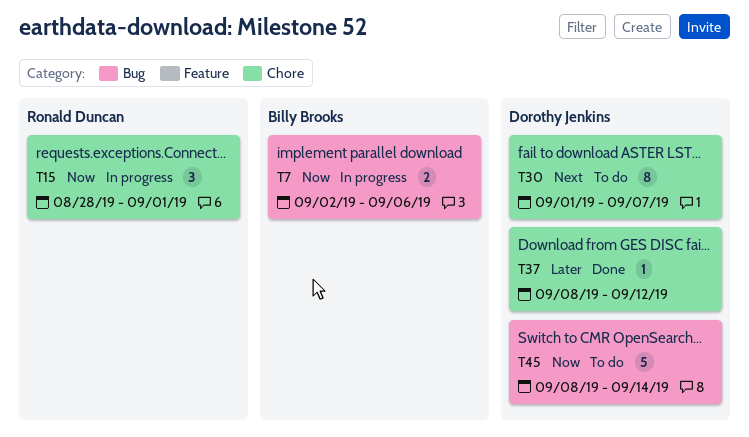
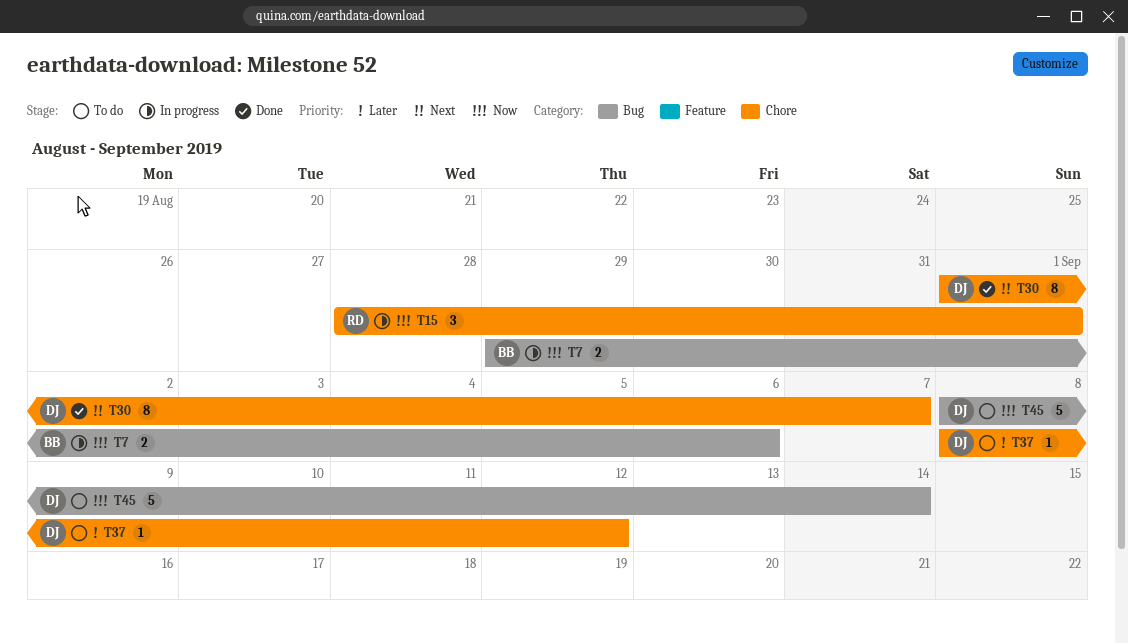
T7, start: Sep 2 -> Aug 29
T30, status: To do -> Done
T37, status: Done -> To do

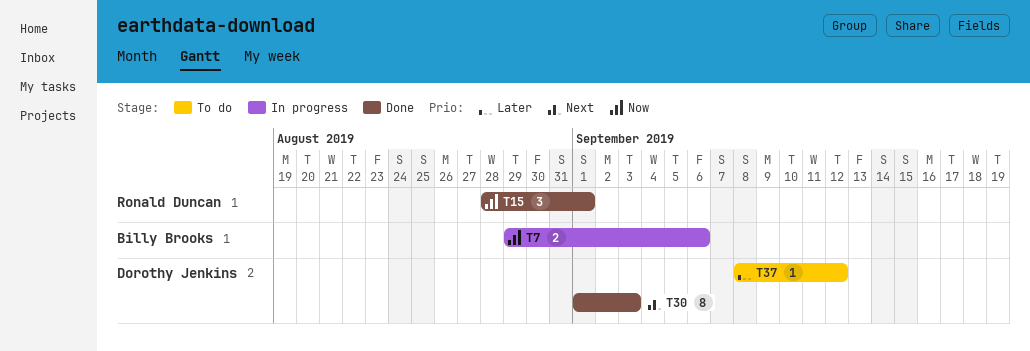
T15, status: In progress -> Done
T30, due: Sep 7 -> Sep 3
T45: present -> none

